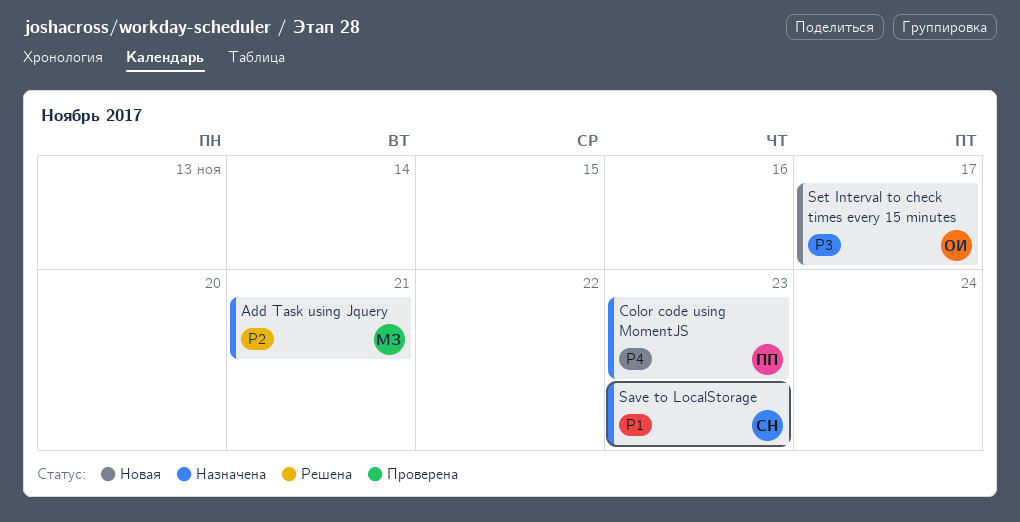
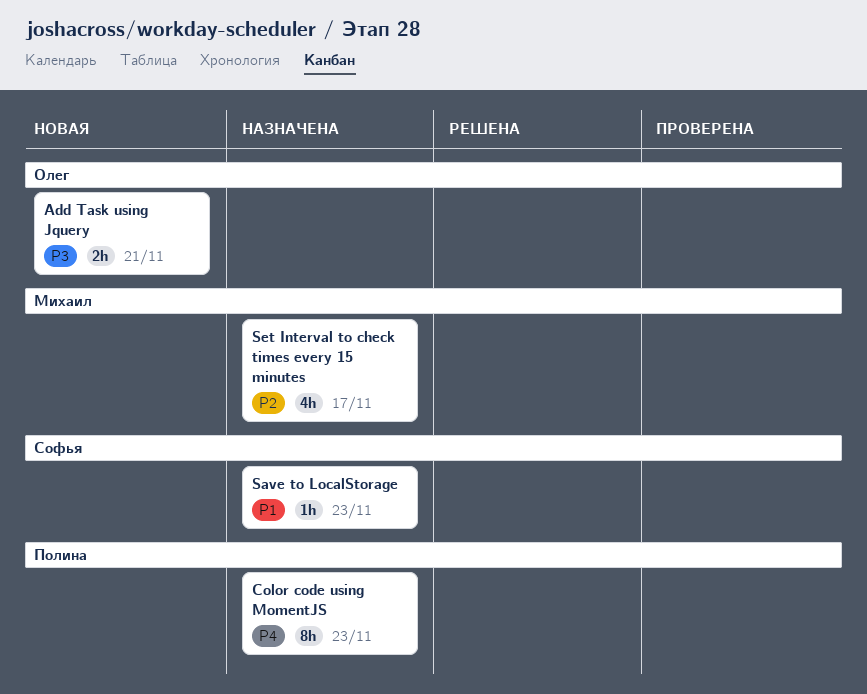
Add Task using Jquery, status: Назначена -> Новая
Add Task using Jquery, owner: Михаил -> Олег
Add Task using Jquery, priority: P2 -> P3
Set Interval to check times every 15 minutes, status: Новая -> Назначена
Set Interval to check times every 15 minutes, owner: Олег -> Михаил
Set Interval to check times every 15 minutes, priority: P3 -> P2

